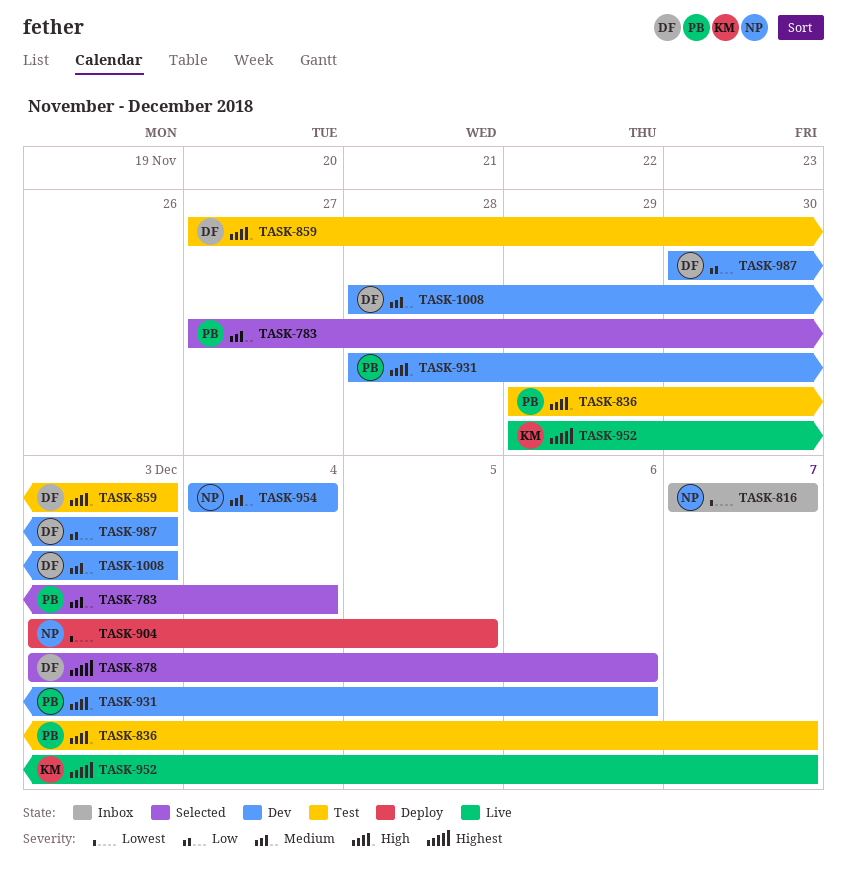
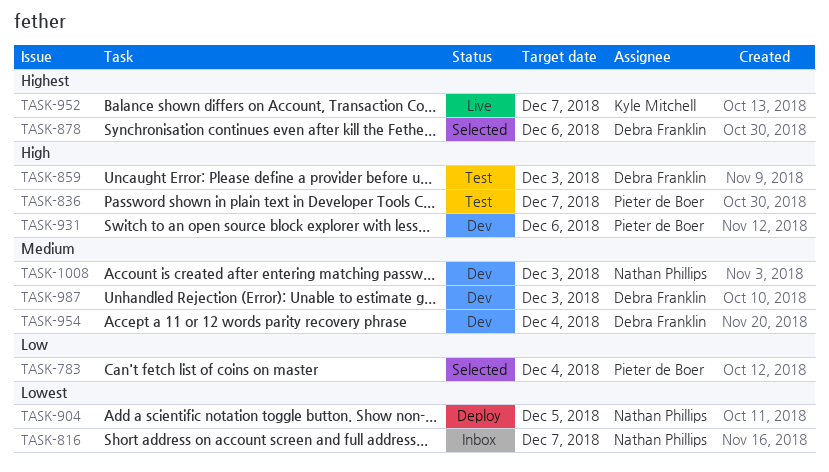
TASK-783, priority: Medium -> Low
TASK-954, owner: Nathan Phillips -> Debra Franklin
TASK-987, priority: Low -> Medium
TASK-1008, owner: Debra Franklin -> Nathan Phillips

